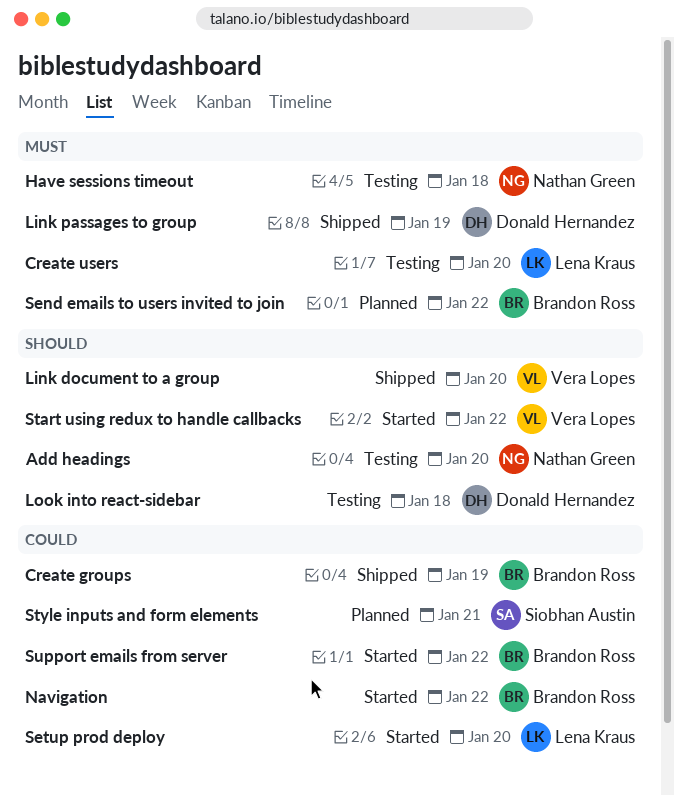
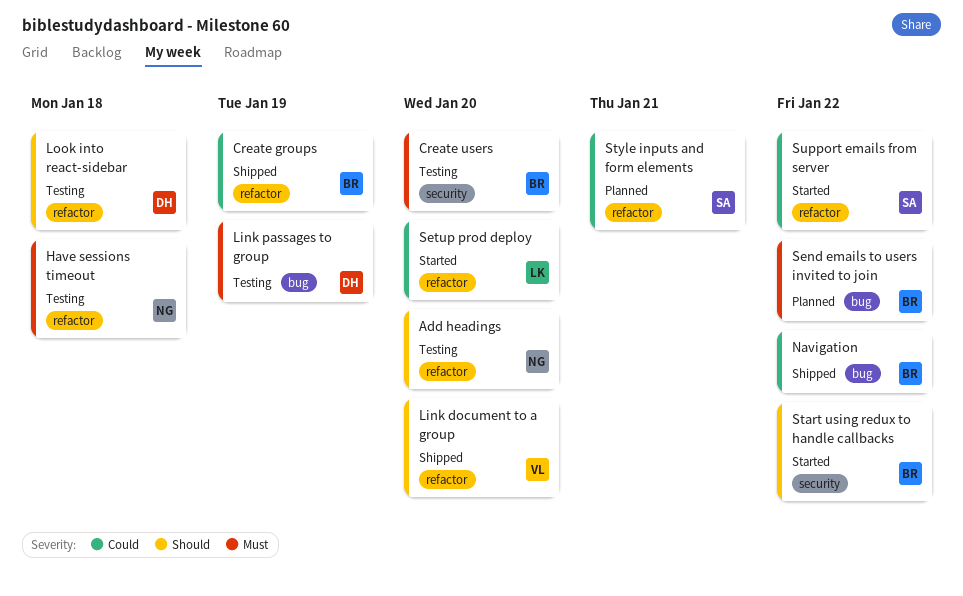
Create users, owner: Lena Kraus -> Brandon Ross
Link passages to group, status: Shipped -> Testing
Navigation, status: Started -> Shipped
Start using redux to handle callbacks, owner: Vera Lopes -> Brandon Ross
Support emails from server, owner: Brandon Ross -> Siobhan Austin

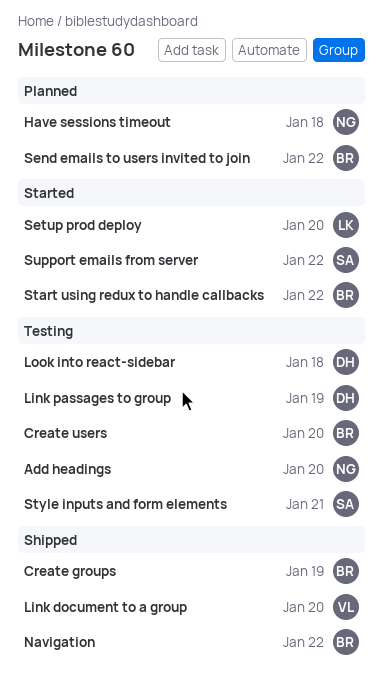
Have sessions timeout, status: Testing -> Planned
Style inputs and form elements, status: Planned -> Testing

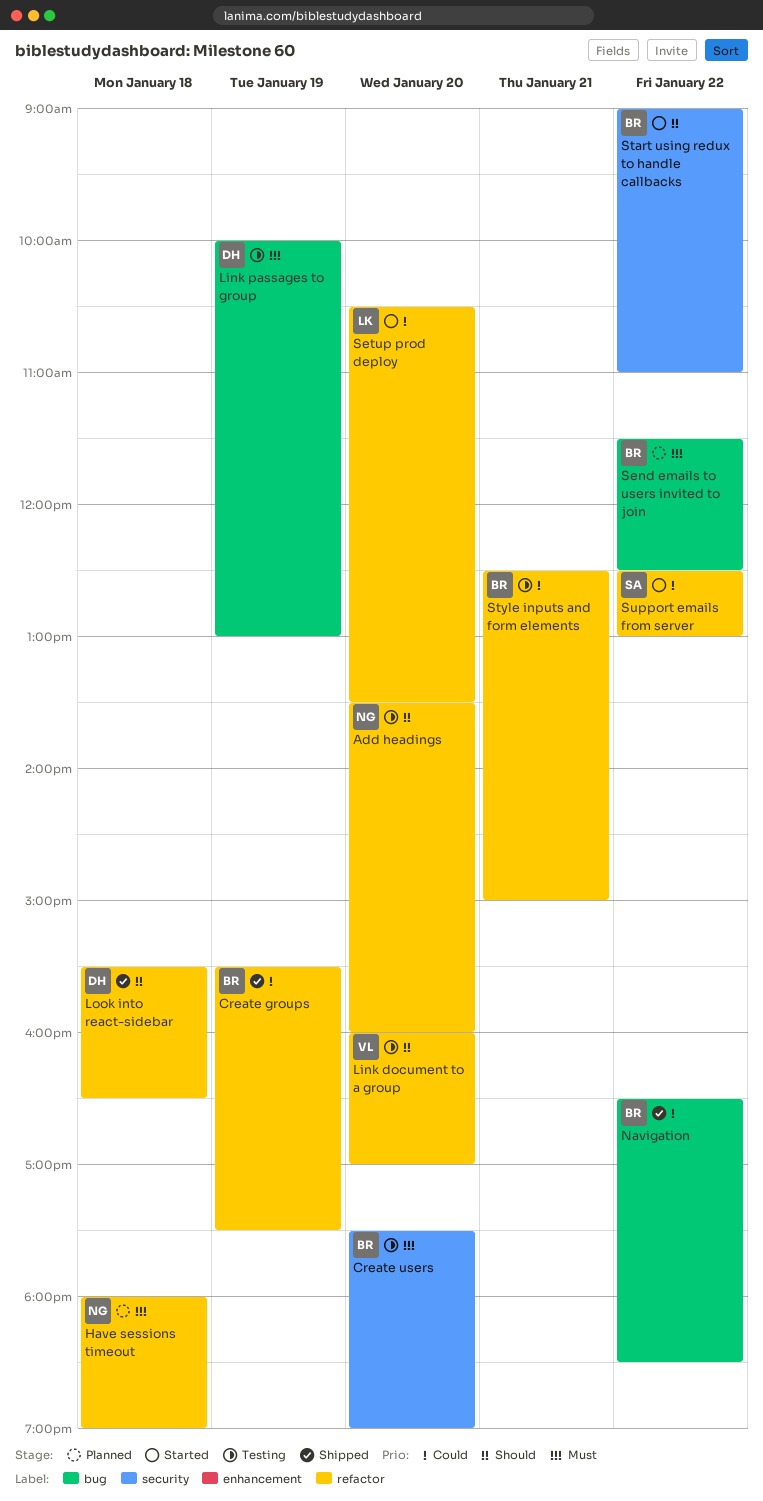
Link document to a group, status: Shipped -> Testing
Look into react-sidebar, status: Testing -> Shipped
Style inputs and form elements, owner: SA -> BR

